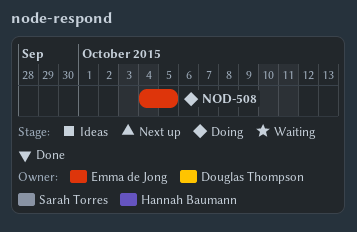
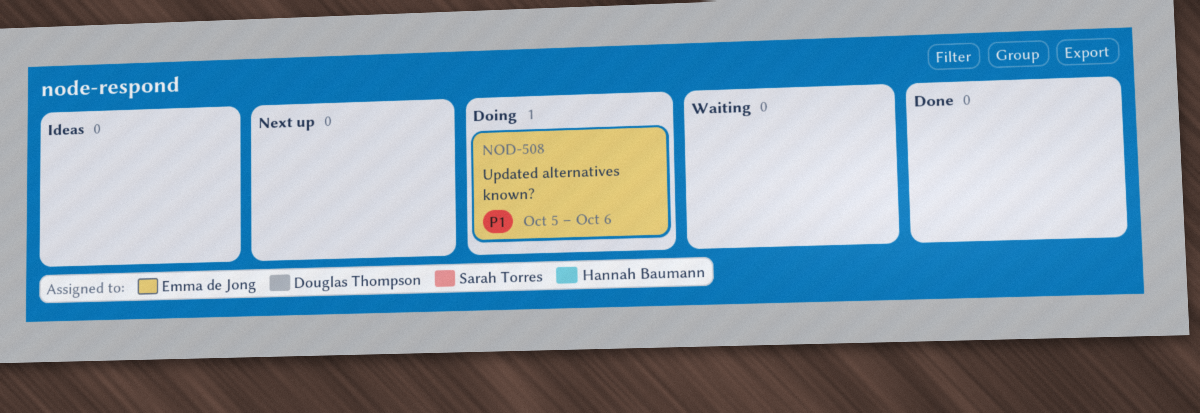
NOD-508, start: Oct 4 -> Oct 5
NOD-508, due: Oct 5 -> Oct 6

